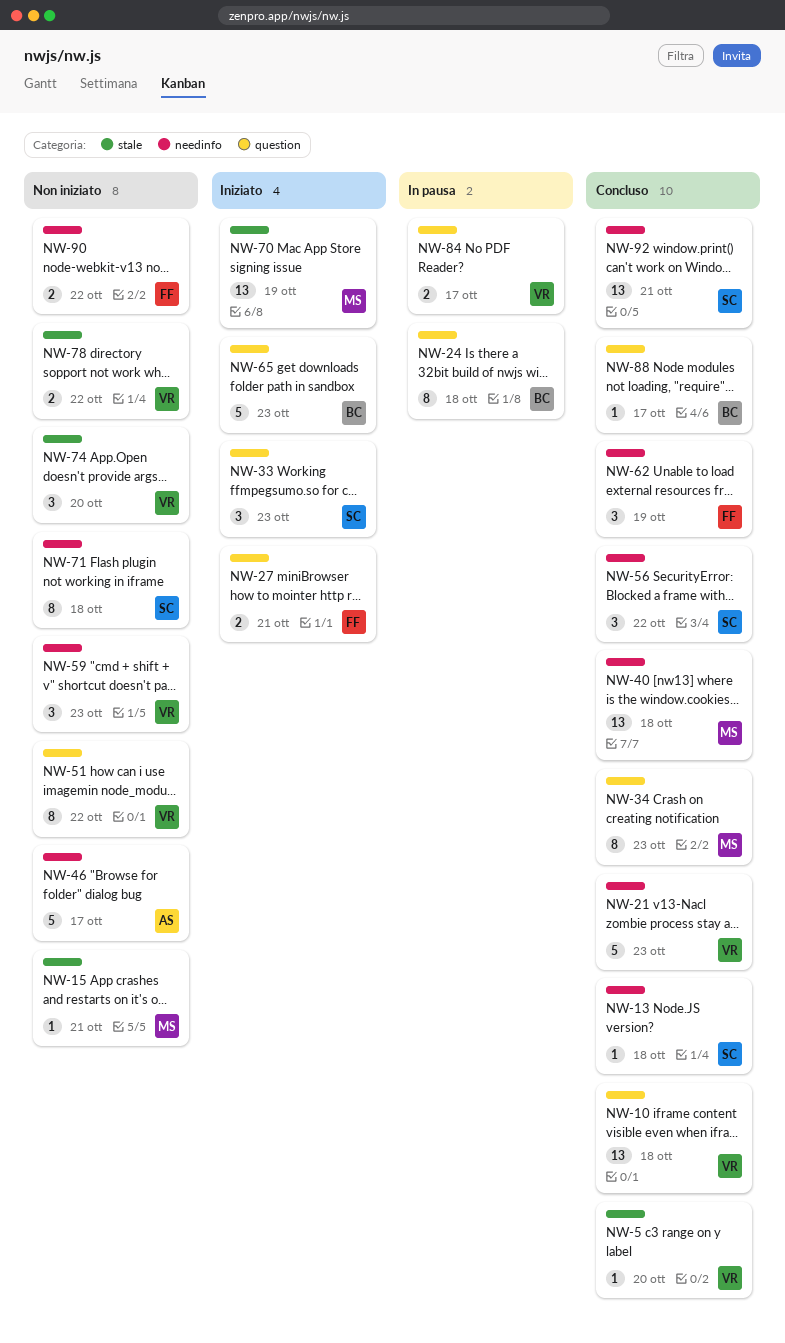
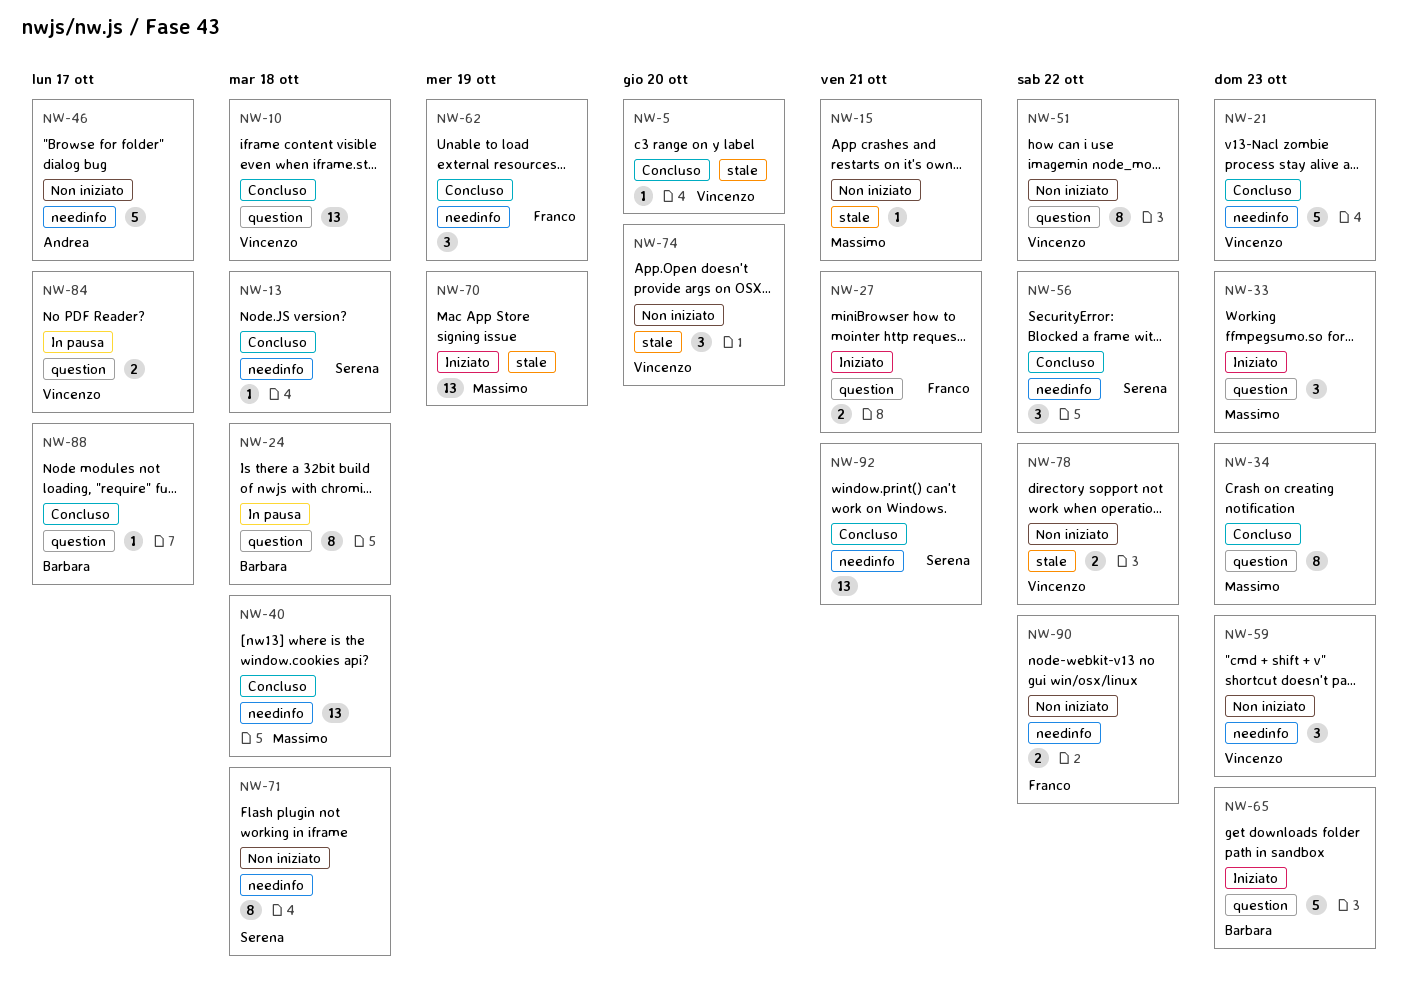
NW-33, owner: Serena -> Massimo

